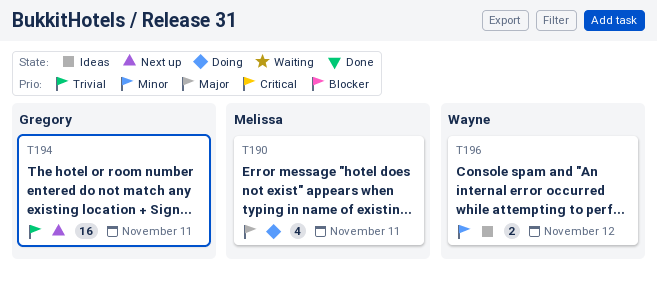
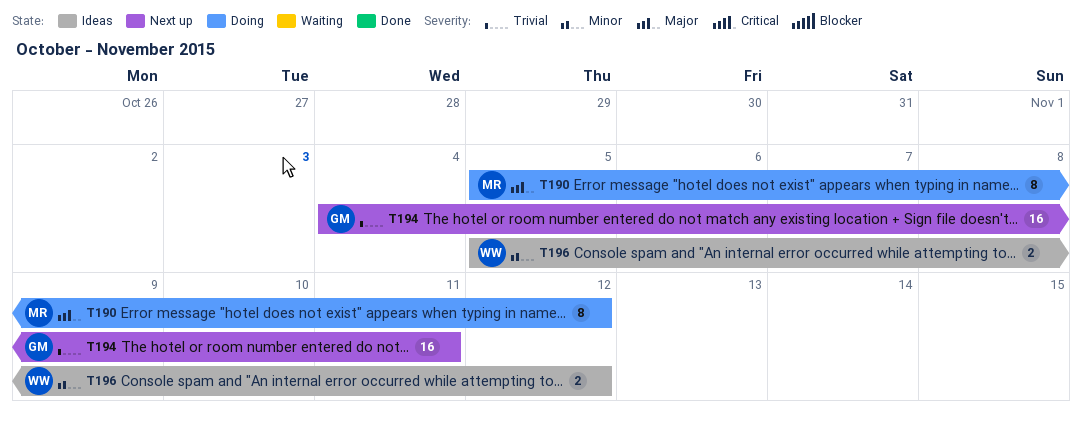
T190, estimate: 4 -> 8
T190, due: Nov 11 -> Nov 12

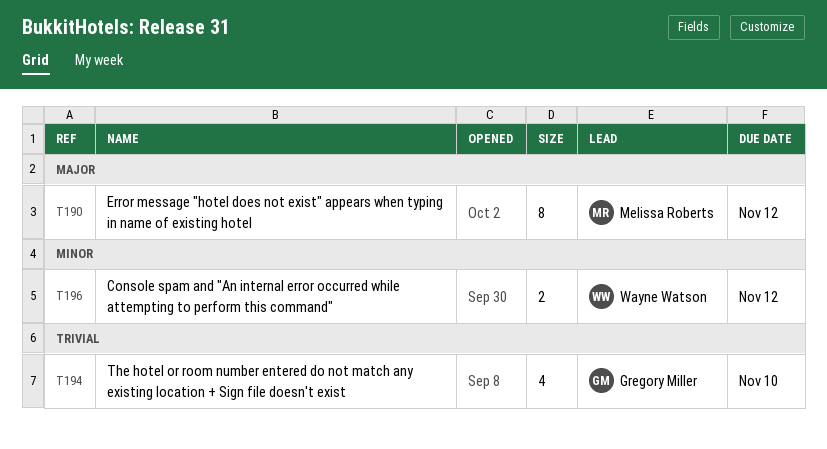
T194, estimate: 16 -> 4
T194, due: Nov 11 -> Nov 10

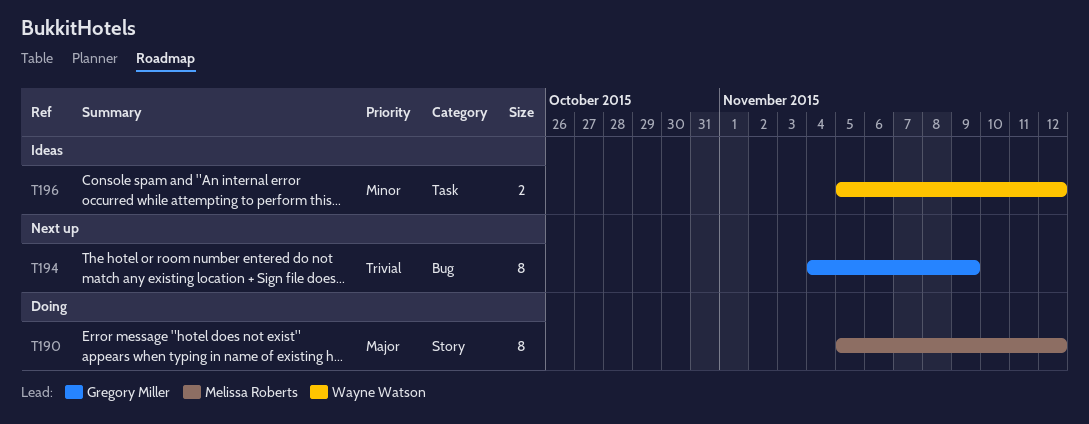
T194, estimate: 4 -> 8
T194, due: Nov 10 -> Nov 9

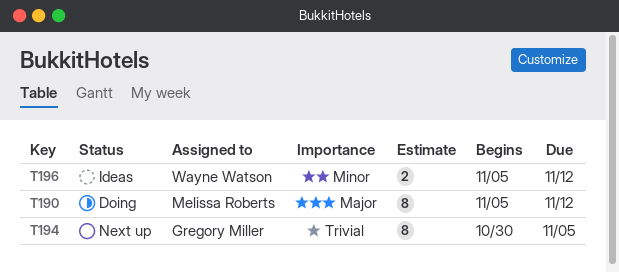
T194, start: Nov 4 -> Oct 30
T194, due: Nov 9 -> Nov 5

